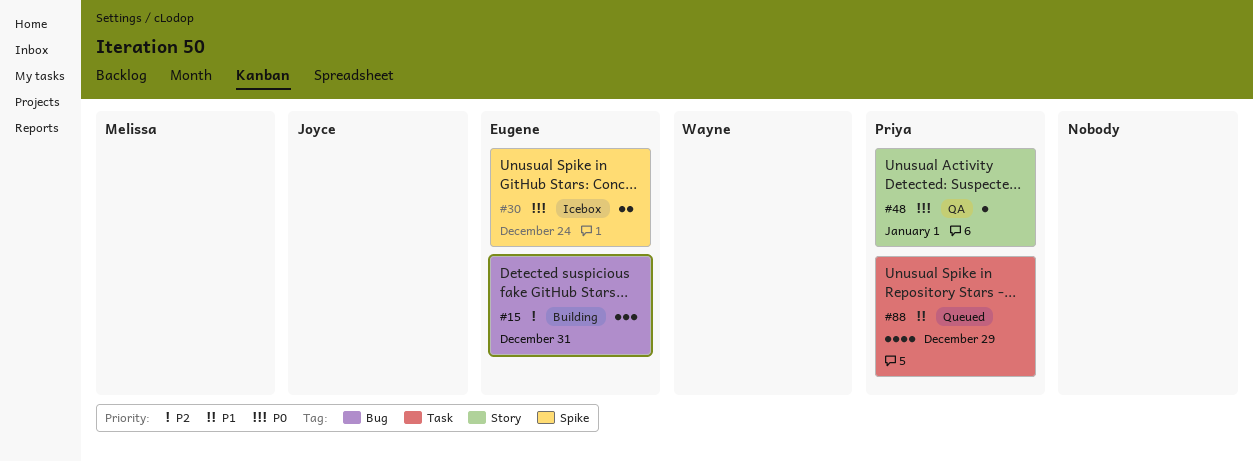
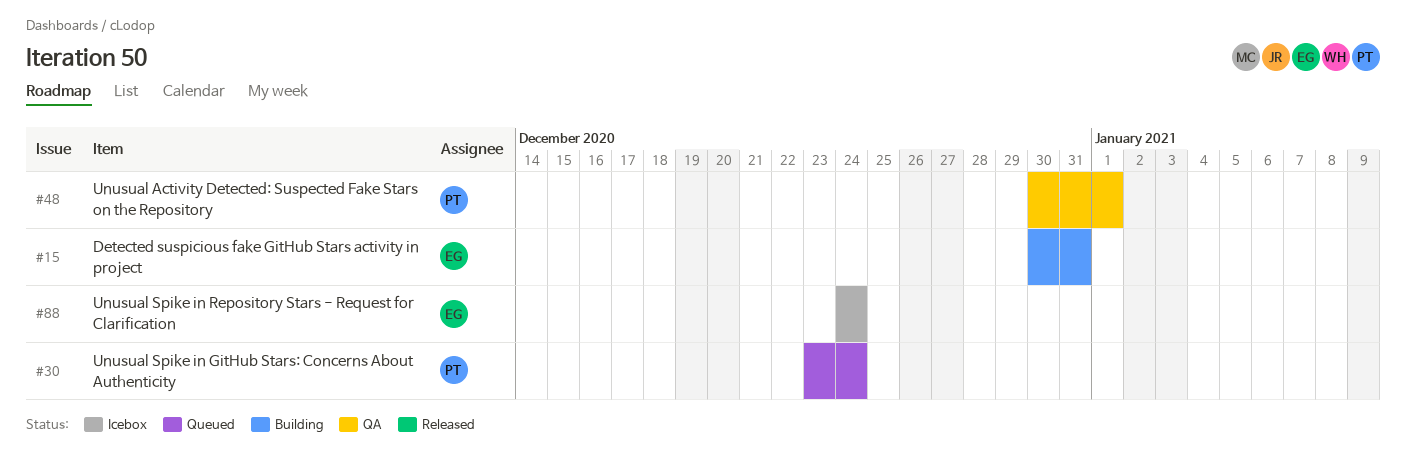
#30, status: Icebox -> Queued
#30, owner: Eugene -> Priya
#88, status: Queued -> Icebox
#88, owner: Priya -> Eugene
#88, due: Dec 29 -> Dec 24

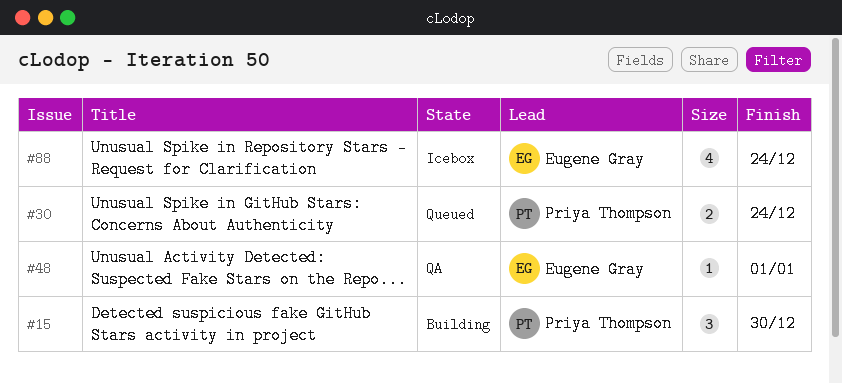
#15, owner: Eugene Gray -> Priya Thompson
#15, due: Dec 31 -> Dec 30
#48, owner: Priya Thompson -> Eugene Gray

